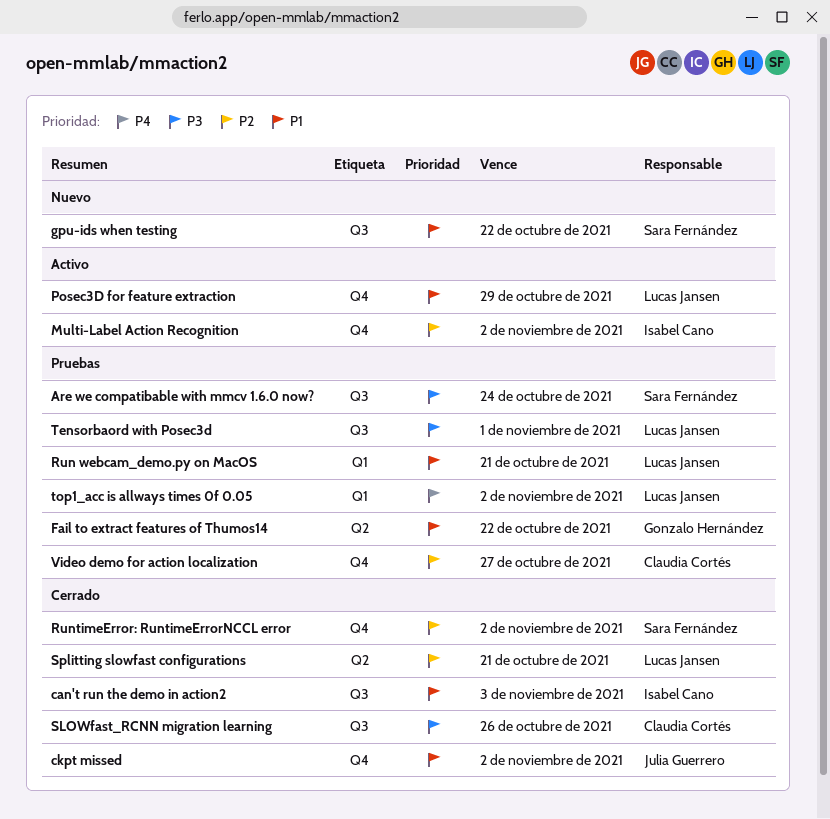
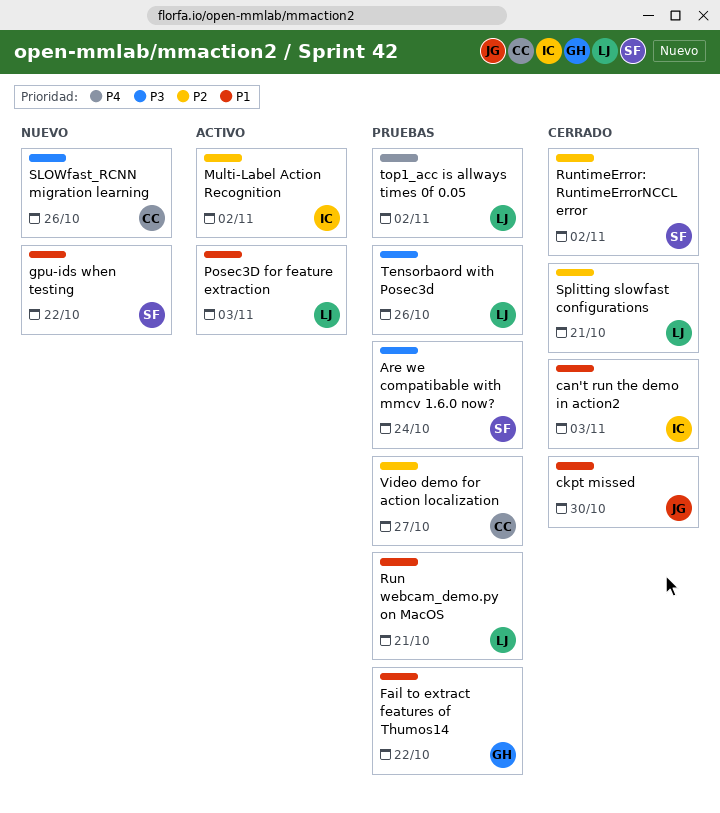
ckpt missed, due: Nov 2 -> Oct 30
Posec3D for feature extraction, due: Oct 29 -> Nov 3
SLOWfast_RCNN migration learning, status: Cerrado -> Nuevo
Tensorbaord with Posec3d, due: Nov 1 -> Oct 26

